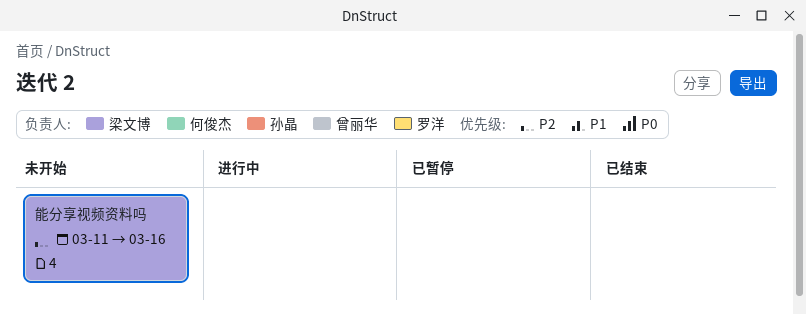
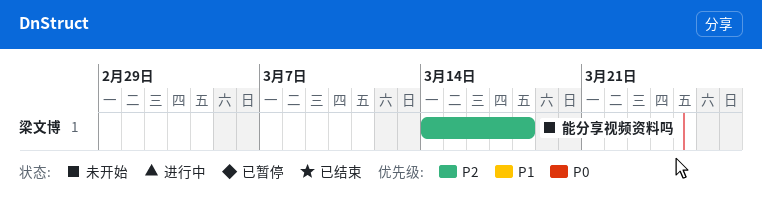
能分享视频资料吗, start: Mar 11 -> Mar 14
能分享视频资料吗, due: Mar 16 -> Mar 18

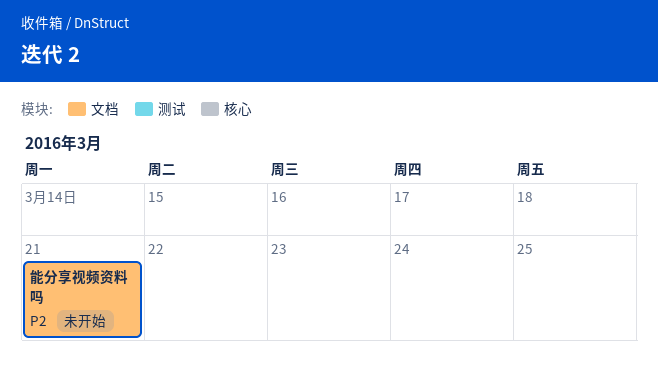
能分享视频资料吗, due: Mar 18 -> Mar 21

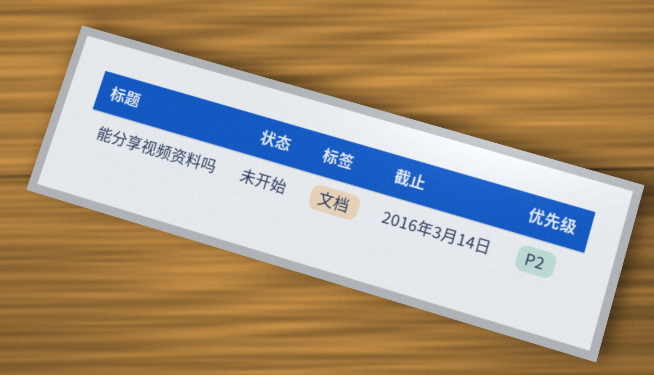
能分享视频资料吗, due: Mar 21 -> Mar 14

